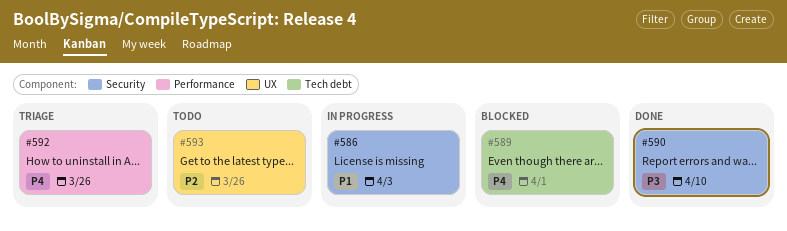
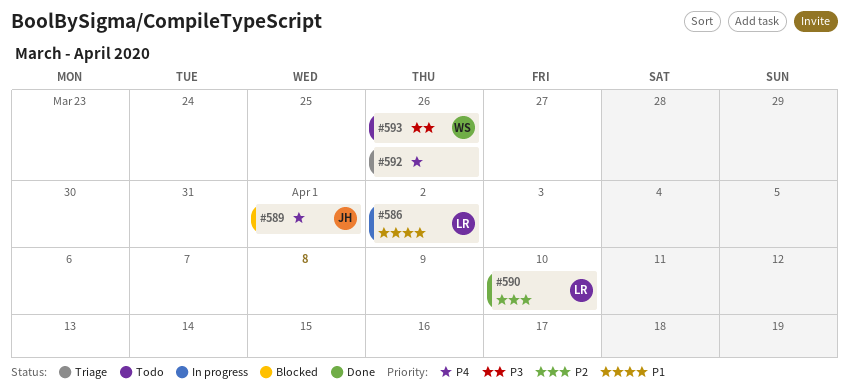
#586, due: Apr 3 -> Apr 2
#590, priority: P3 -> P2
#593, priority: P2 -> P3

